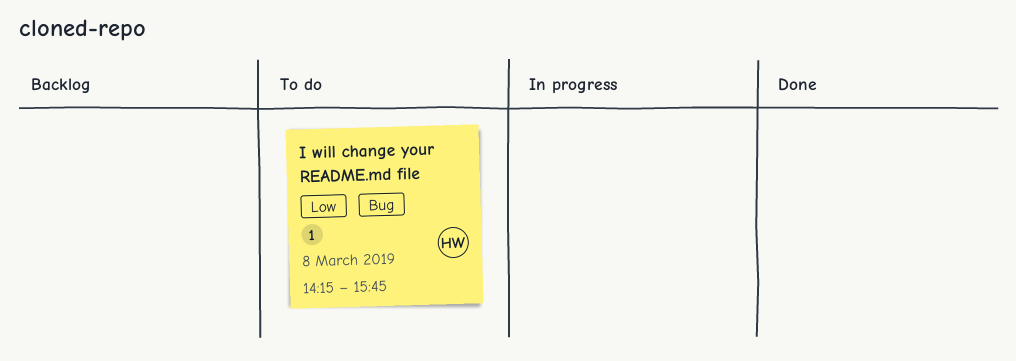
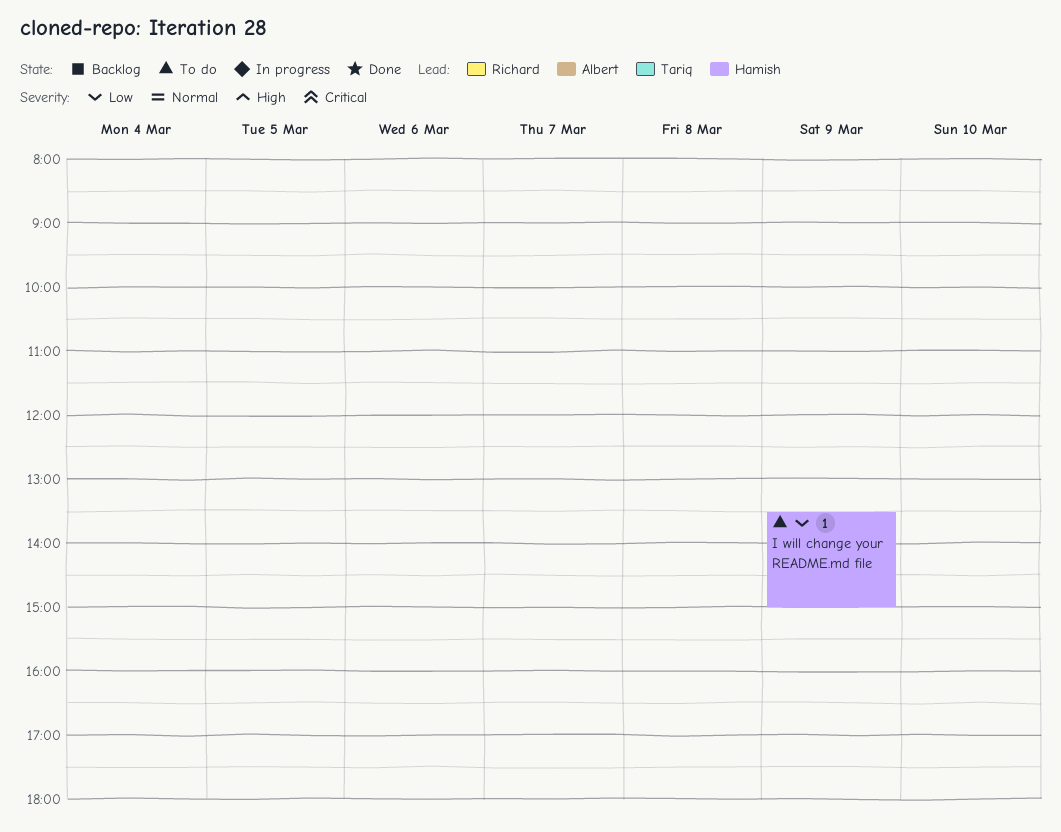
I will change your README.md file, day: Mar 8 -> Mar 9
I will change your README.md file, begins: 14:15 -> 13:30
I will change your README.md file, ends: 15:45 -> 15:00

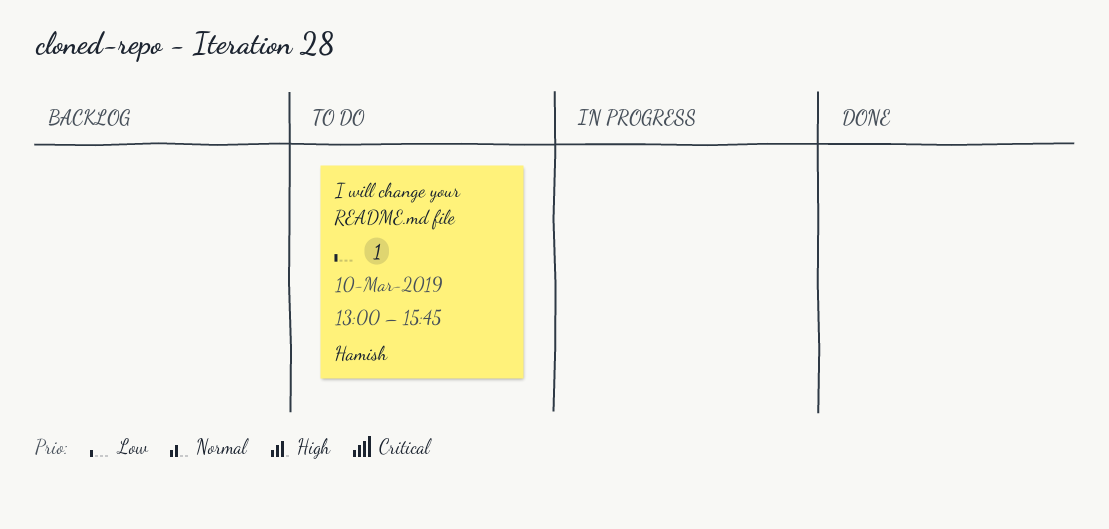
I will change your README.md file, day: Mar 9 -> Mar 10
I will change your README.md file, begins: 13:30 -> 13:00
I will change your README.md file, ends: 15:00 -> 15:45

